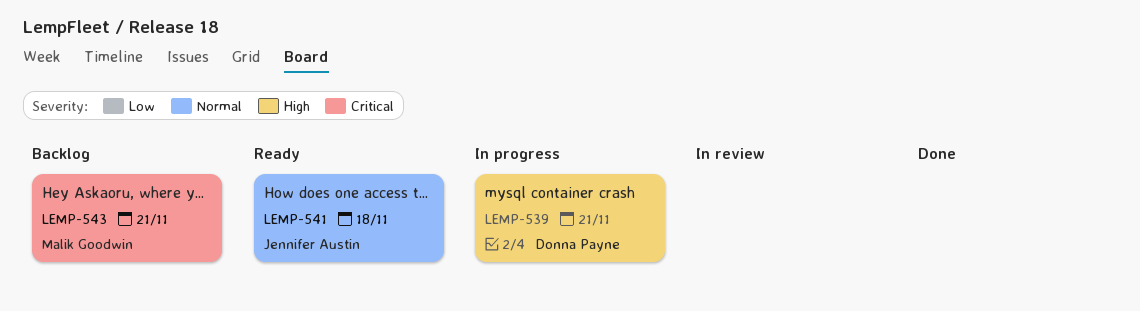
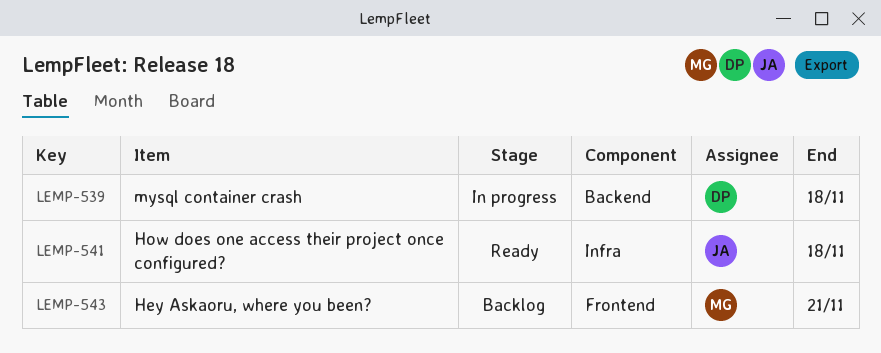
LEMP-539, due: Nov 21 -> Nov 18

